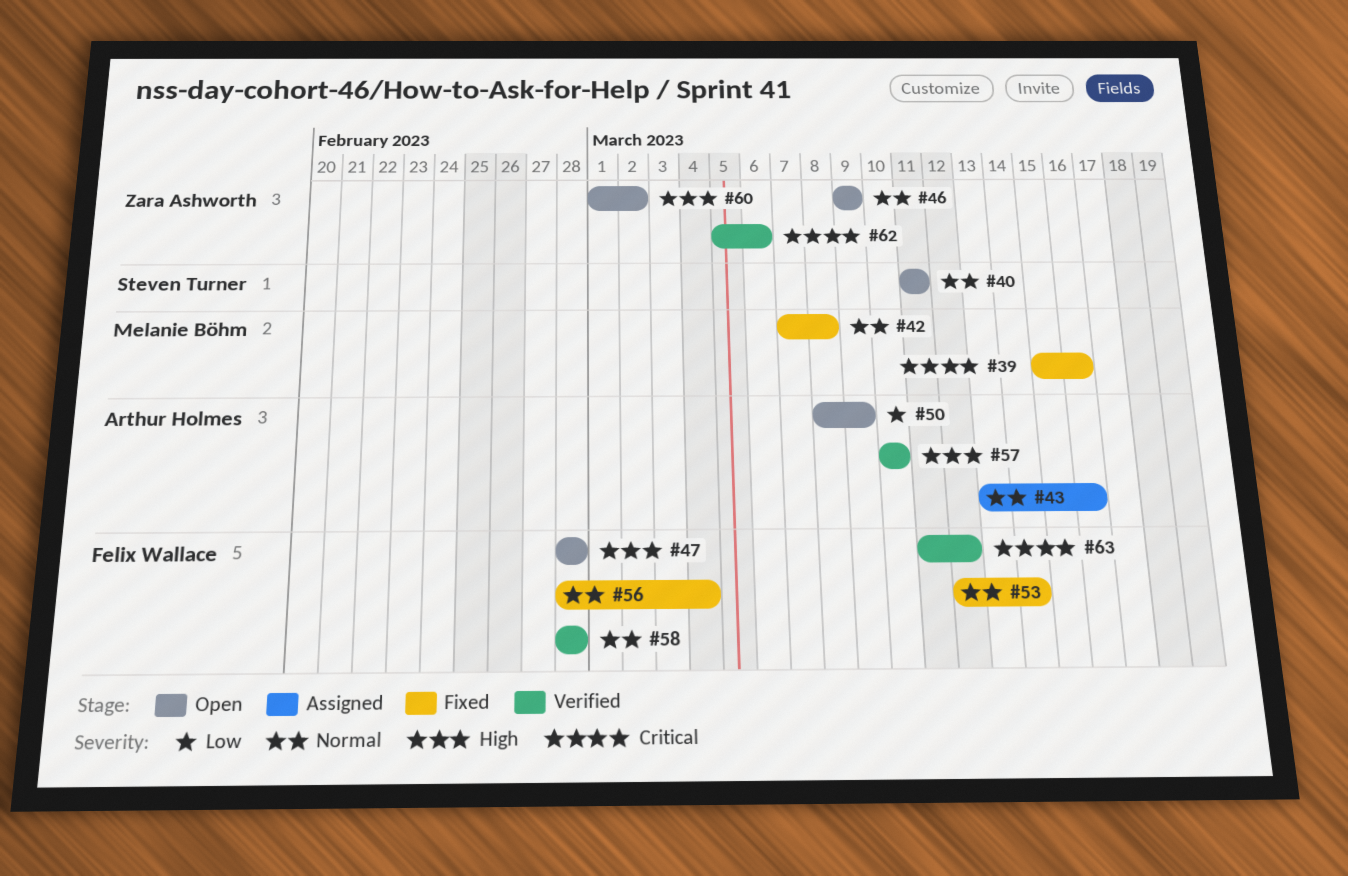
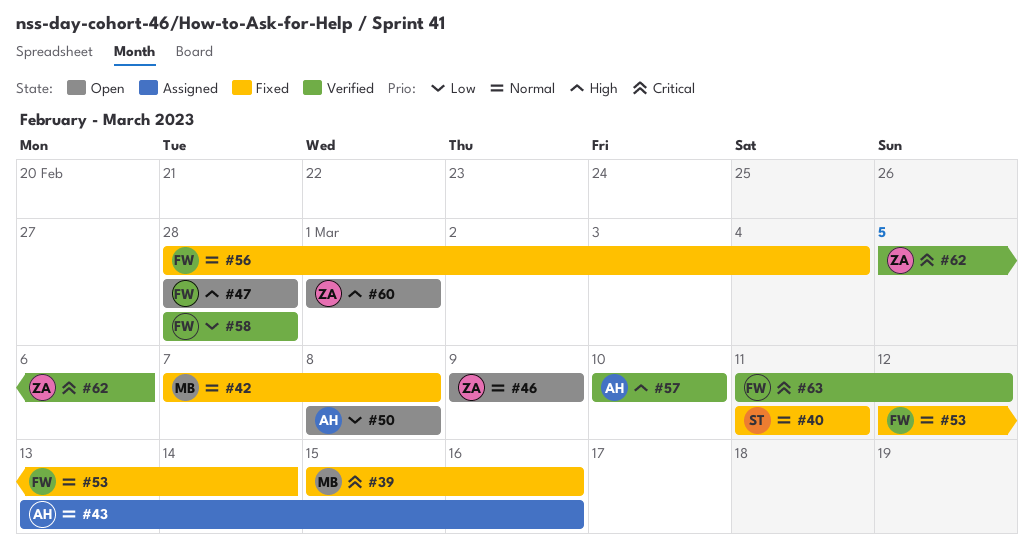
#40, status: Open -> Fixed
#50, due: Mar 9 -> Mar 8
#58, priority: Normal -> Low
#60, due: Mar 2 -> Mar 1

